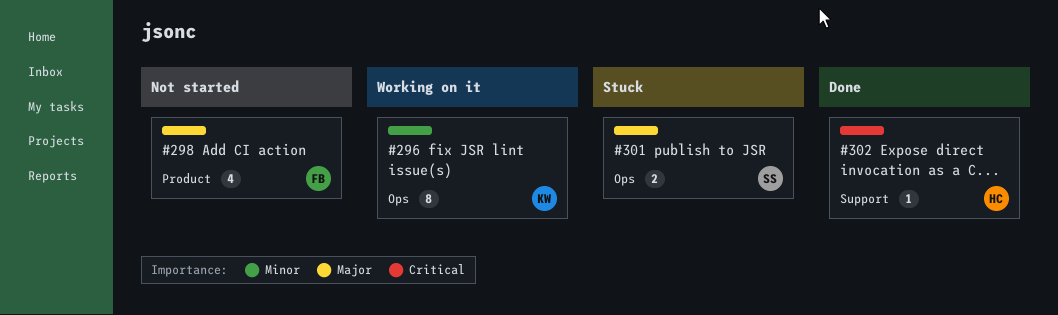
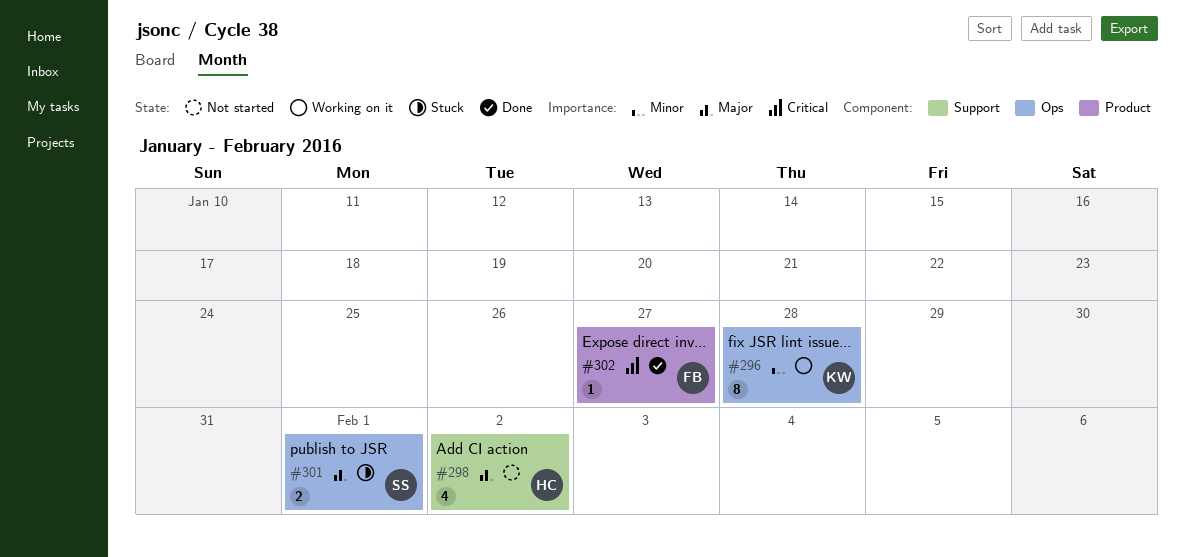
#298, owner: FB -> HC
#298, label: Product -> Support
#302, owner: HC -> FB
#302, label: Support -> Product

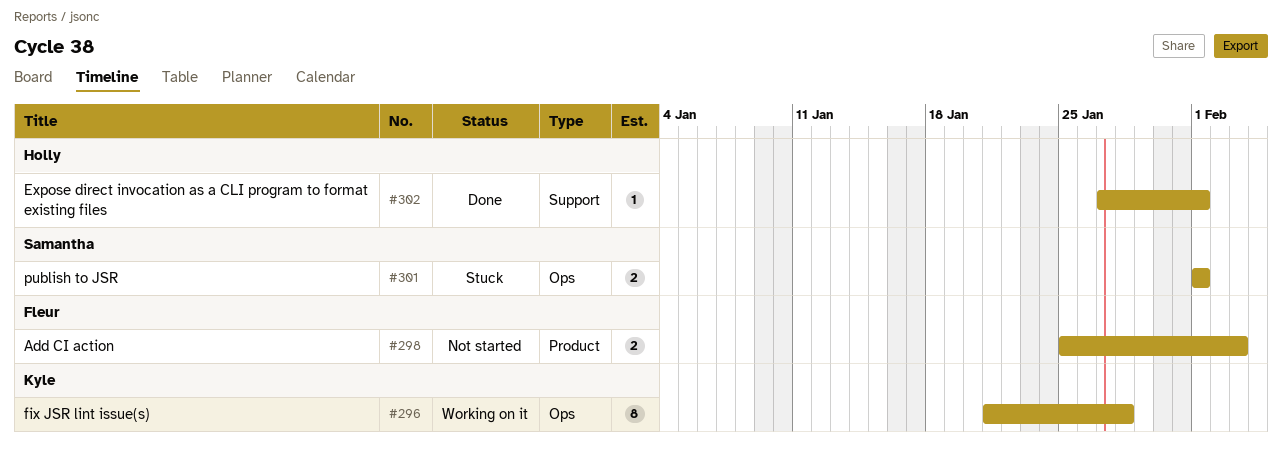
#298, owner: Holly -> Fleur
#298, label: Support -> Product
#298, estimate: 4 -> 2
#298, due: Feb 2 -> Feb 3
#302, owner: Fleur -> Holly
#302, label: Product -> Support
#302, due: Jan 27 -> Feb 1

